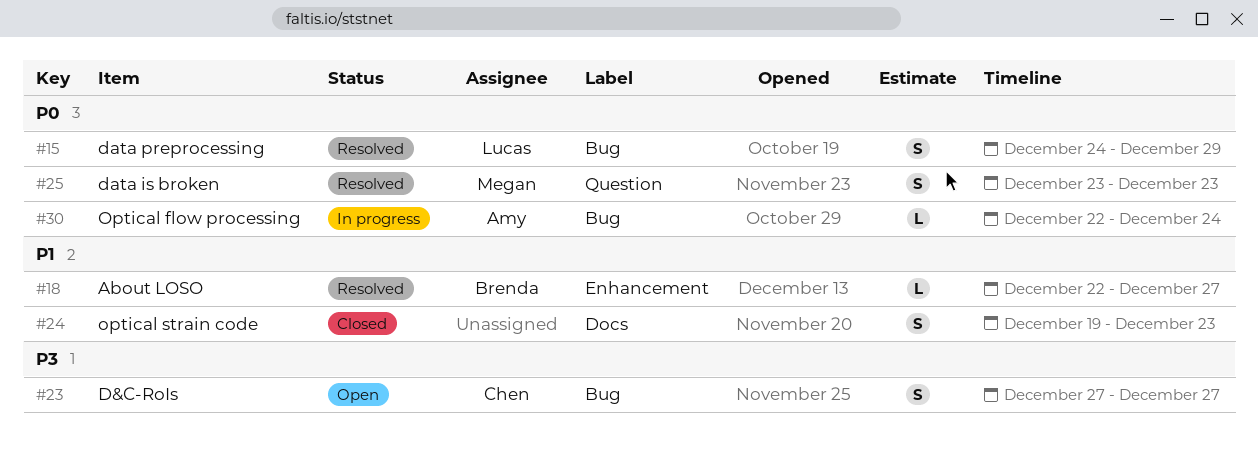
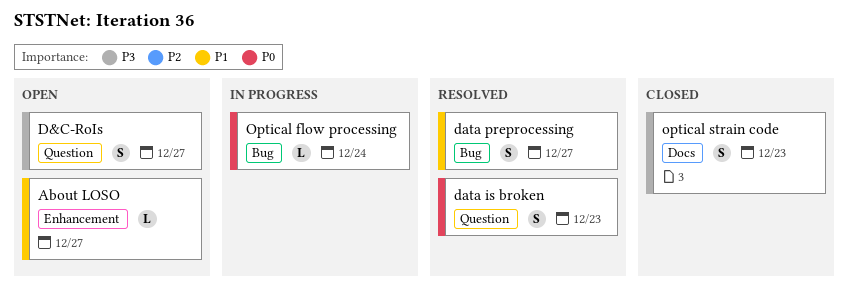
About LOSO, status: Resolved -> Open
D&C-RoIs, label: Bug -> Question
data preprocessing, priority: P0 -> P1
data preprocessing, due: Dec 29 -> Dec 27
optical strain code, priority: P1 -> P3

